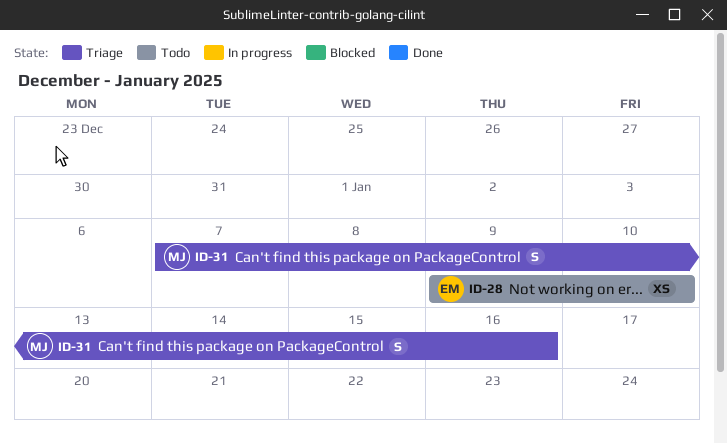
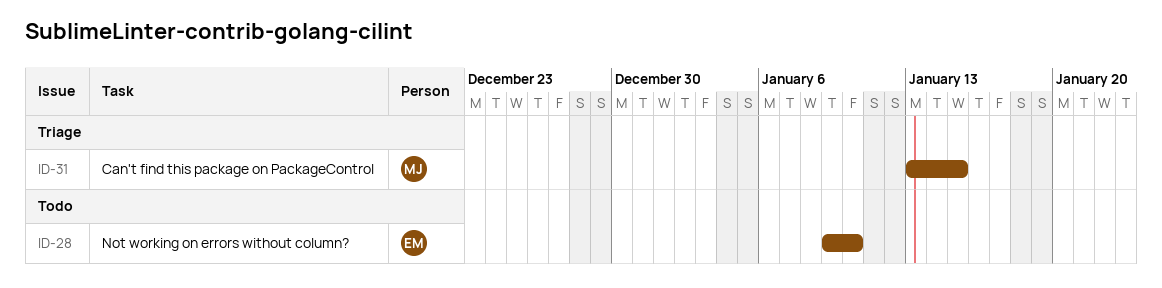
ID-31, start: Jan 7 -> Jan 13
ID-31, due: Jan 16 -> Jan 15

